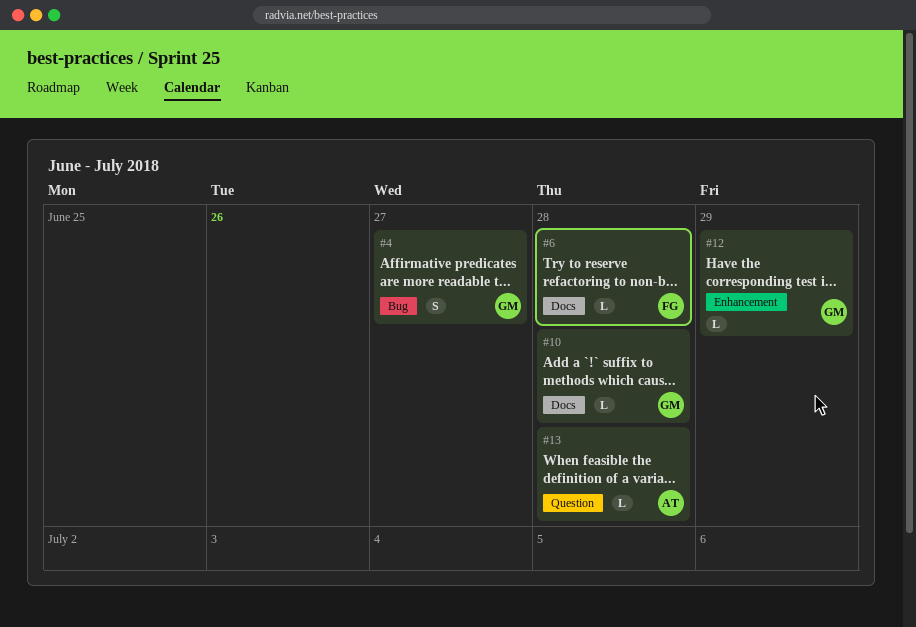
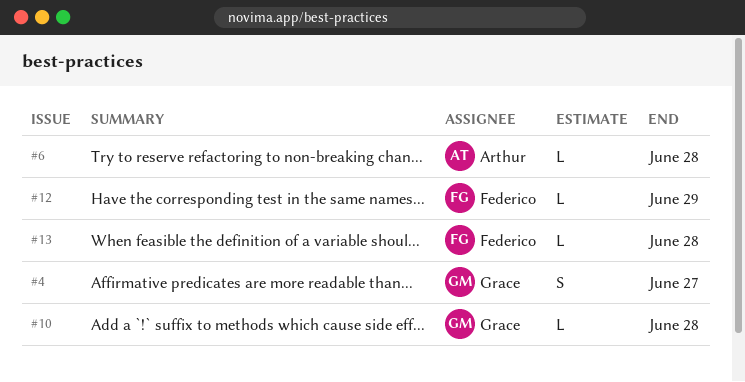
#6, owner: Federico -> Arthur
#12, owner: Grace -> Federico
#13, owner: Arthur -> Federico

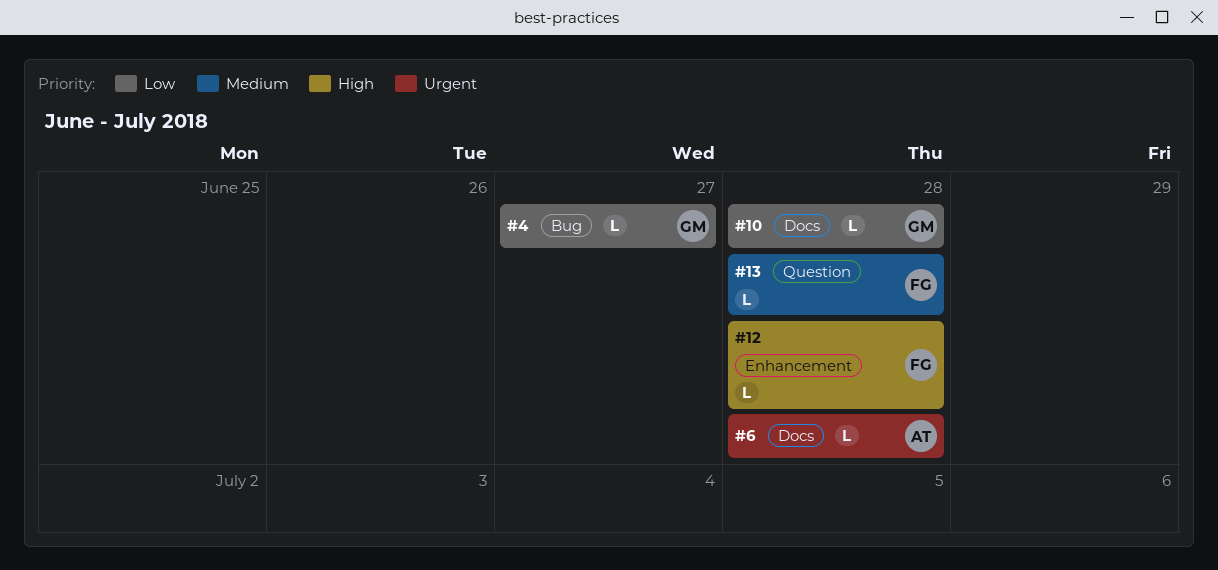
#4, estimate: S -> L
#12, due: Jun 29 -> Jun 28

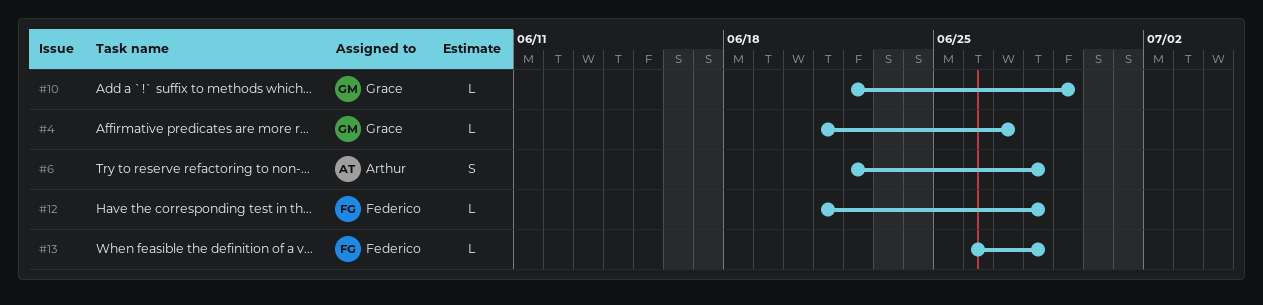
#6, estimate: L -> S
#10, due: Jun 28 -> Jun 29

